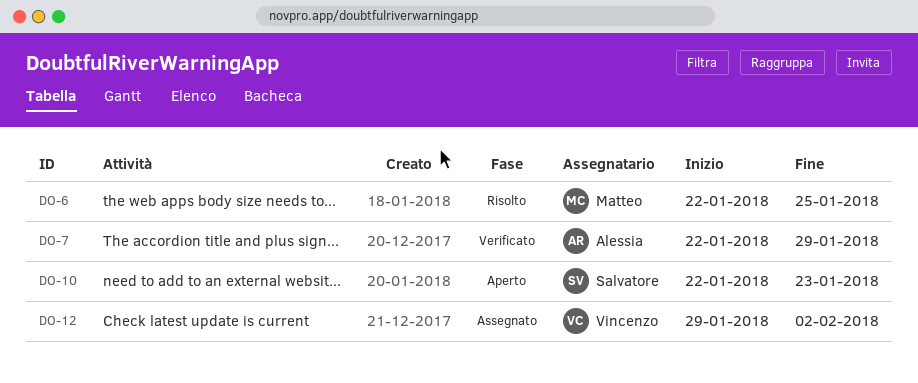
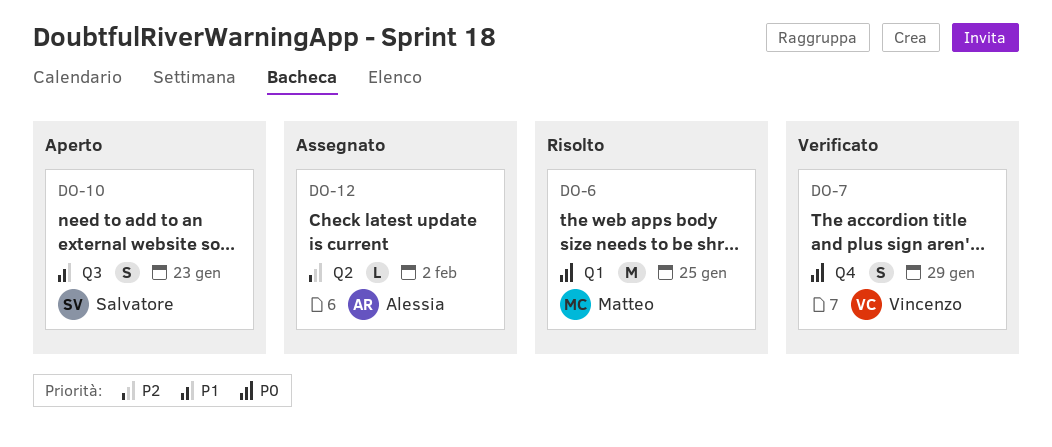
DO-7, owner: Alessia -> Vincenzo
DO-12, owner: Vincenzo -> Alessia

